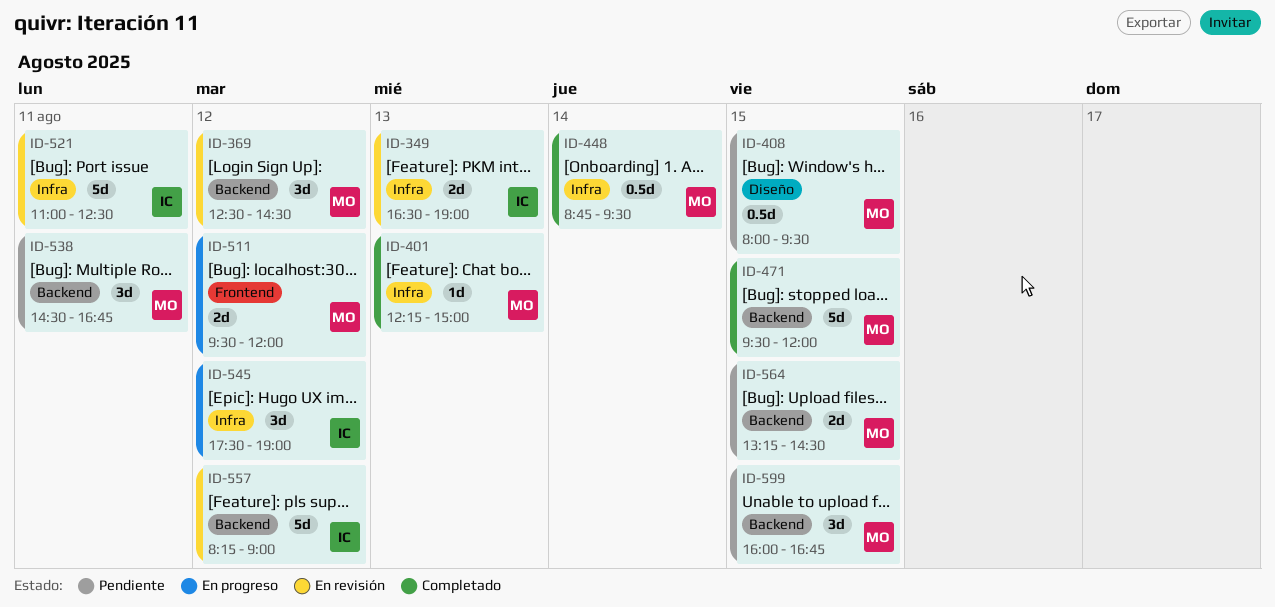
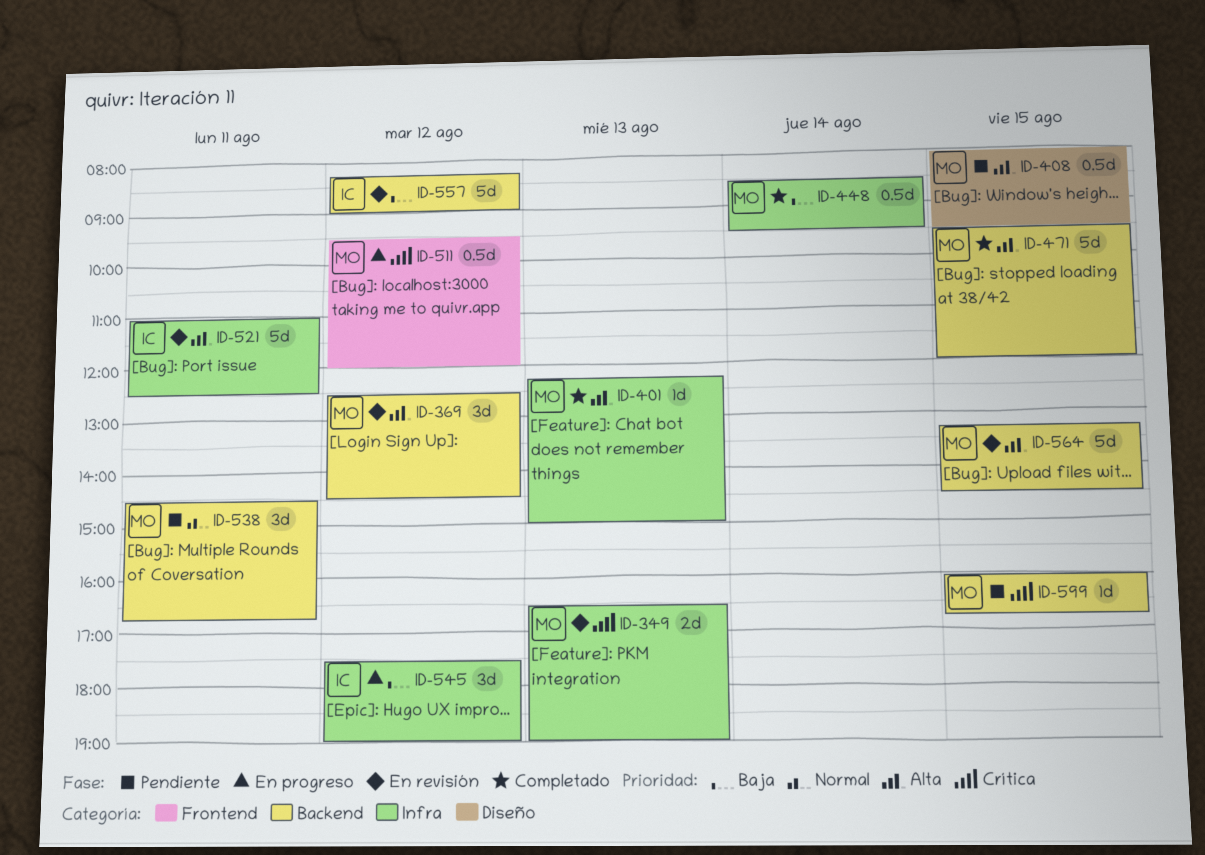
ID-349, owner: IC -> MO
ID-448, begins: 08:45 -> 08:30
ID-511, estimate: 2d -> 0.5d
ID-564, status: Pendiente -> En revisión
ID-564, estimate: 2d -> 5d
ID-599, estimate: 3d -> 1d

